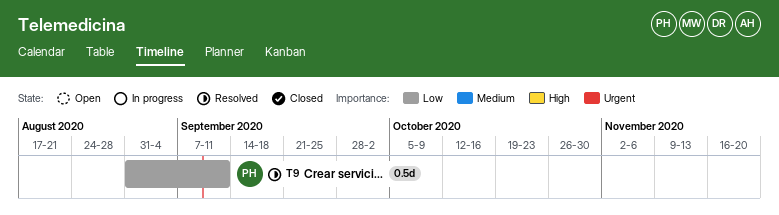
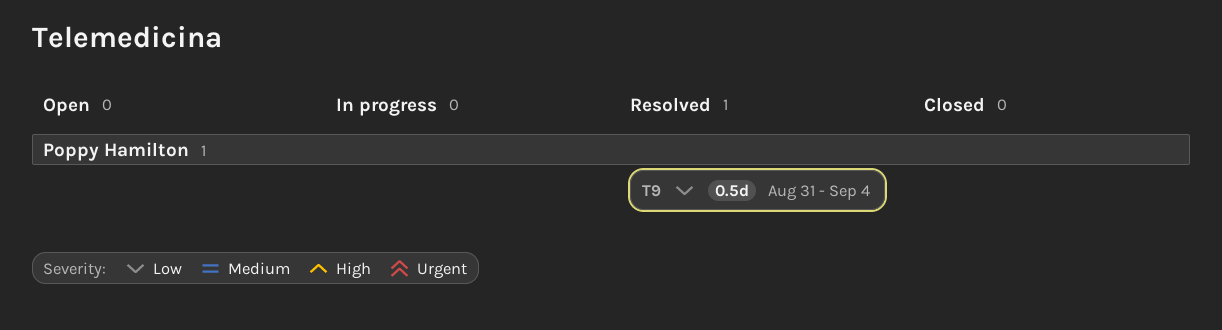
T9, due: Sep 11 -> Sep 4

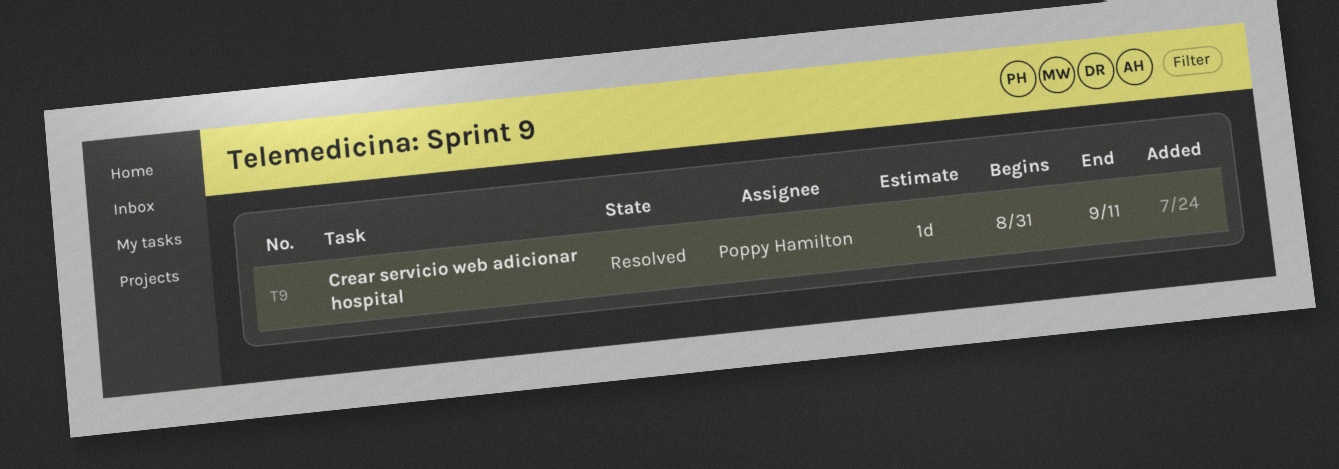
T9, estimate: 0.5d -> 1d
T9, due: Sep 4 -> Sep 11

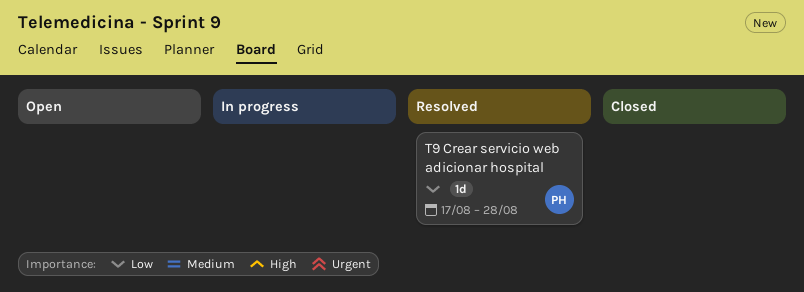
T9, start: Aug 31 -> Aug 17
T9, due: Sep 11 -> Aug 28

